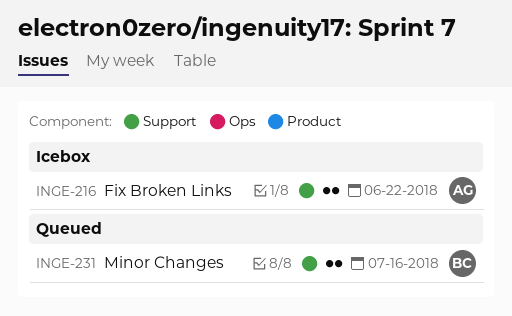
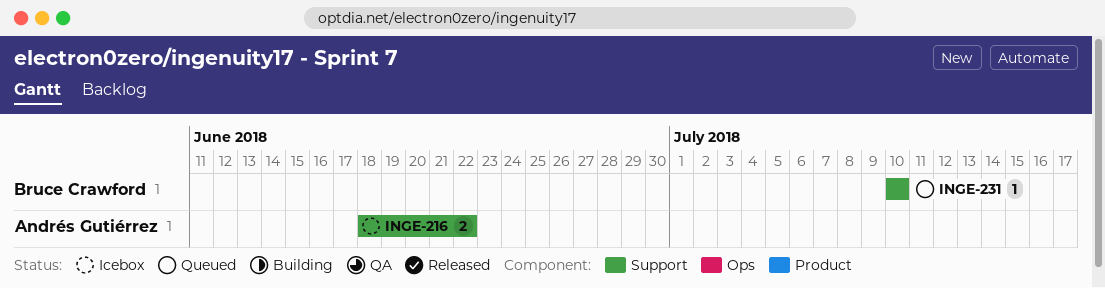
INGE-231, estimate: 2 -> 1
INGE-231, due: Jul 16 -> Jul 10

